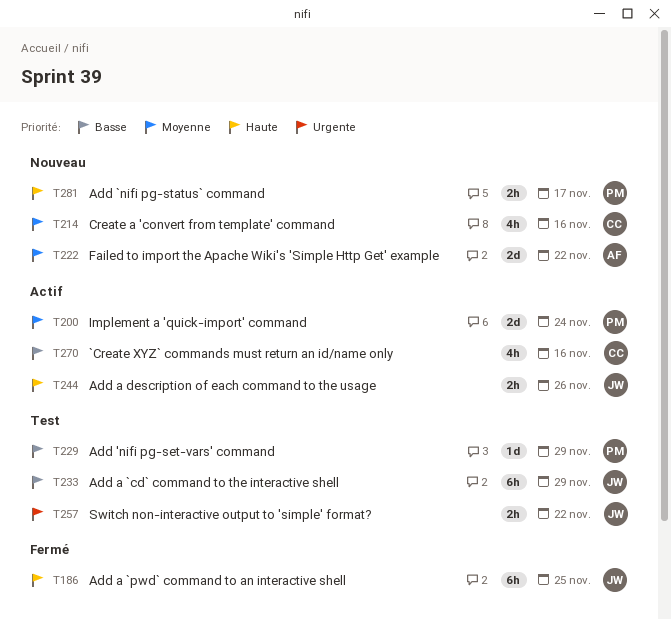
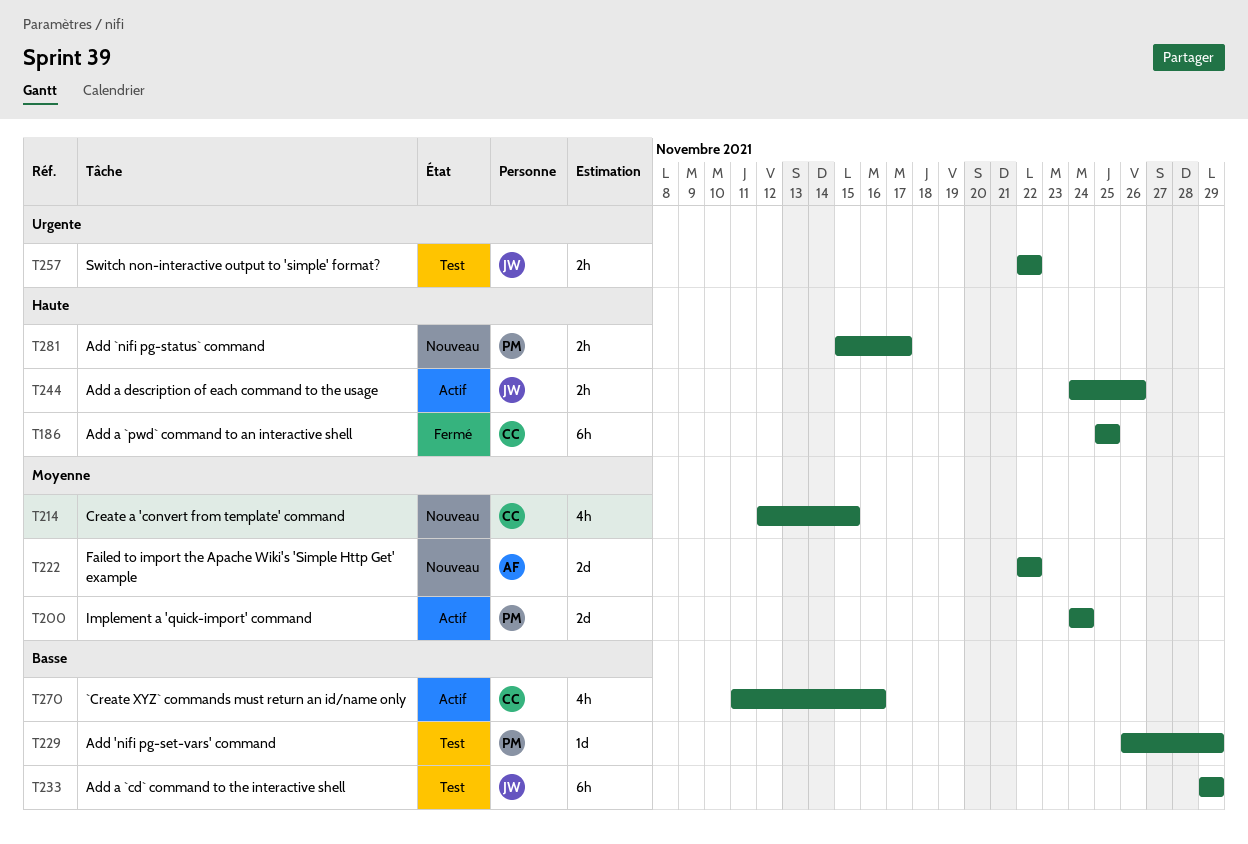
T186, owner: JW -> CC
T214, due: Nov 16 -> Nov 15

